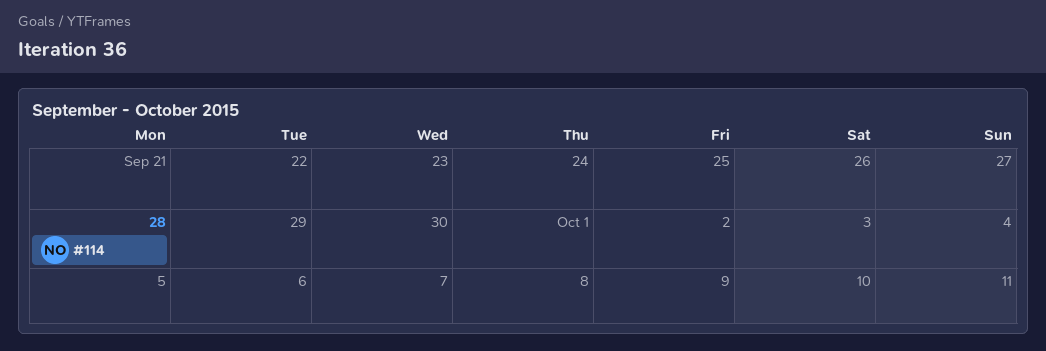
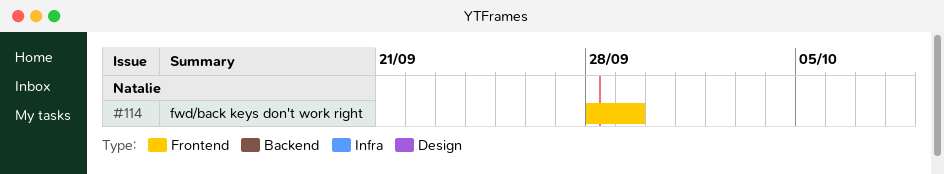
#114, due: Sep 28 -> Sep 29

